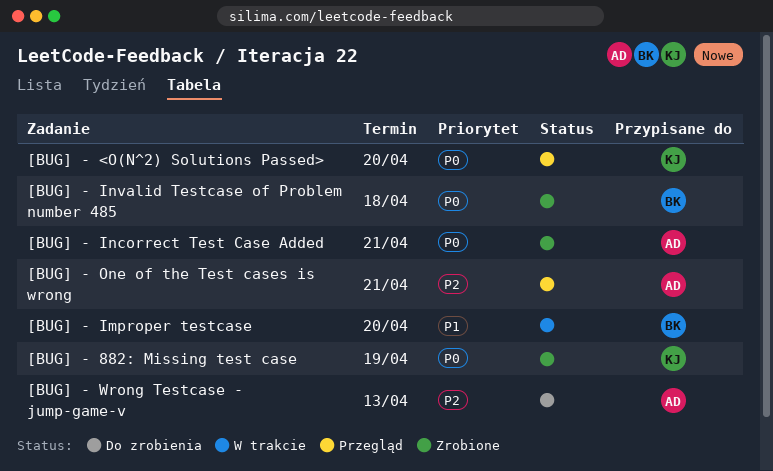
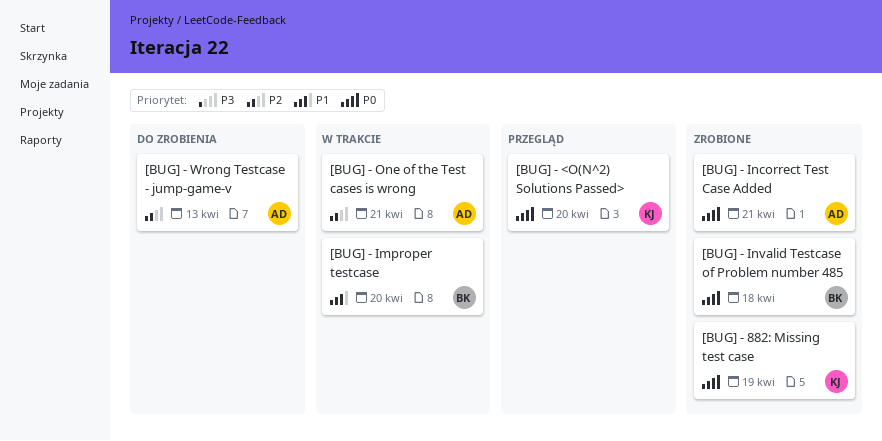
[BUG] - One of the Test cases is wrong, status: Przegląd -> W trakcie

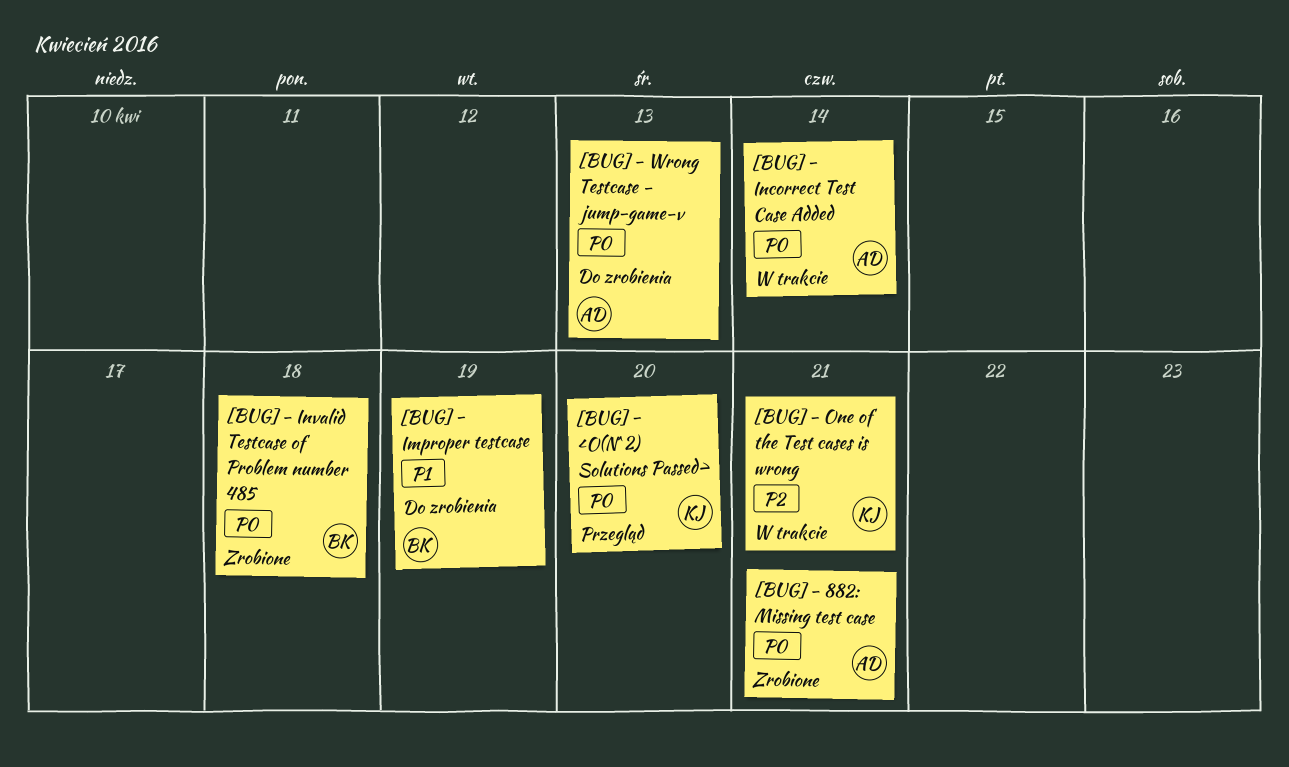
[BUG] - 882: Missing test case, owner: KJ -> AD
[BUG] - 882: Missing test case, due: Apr 19 -> Apr 21
[BUG] - Improper testcase, status: W trakcie -> Do zrobienia
[BUG] - Improper testcase, due: Apr 20 -> Apr 19
[BUG] - Incorrect Test Case Added, status: Zrobione -> W trakcie
[BUG] - Incorrect Test Case Added, due: Apr 21 -> Apr 14
[BUG] - One of the Test cases is wrong, owner: AD -> KJ
[BUG] - Wrong Testcase - jump-game-v, priority: P2 -> P0

